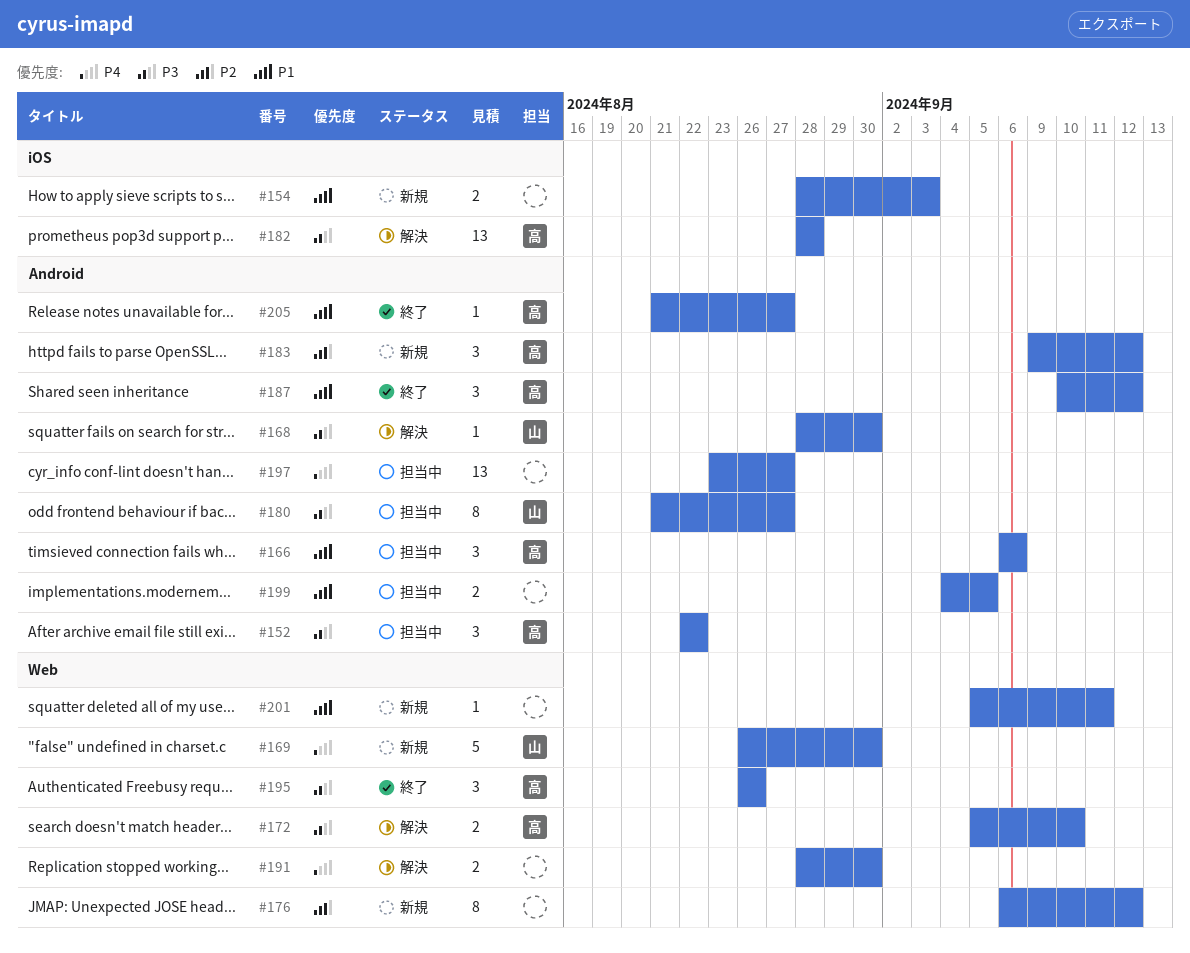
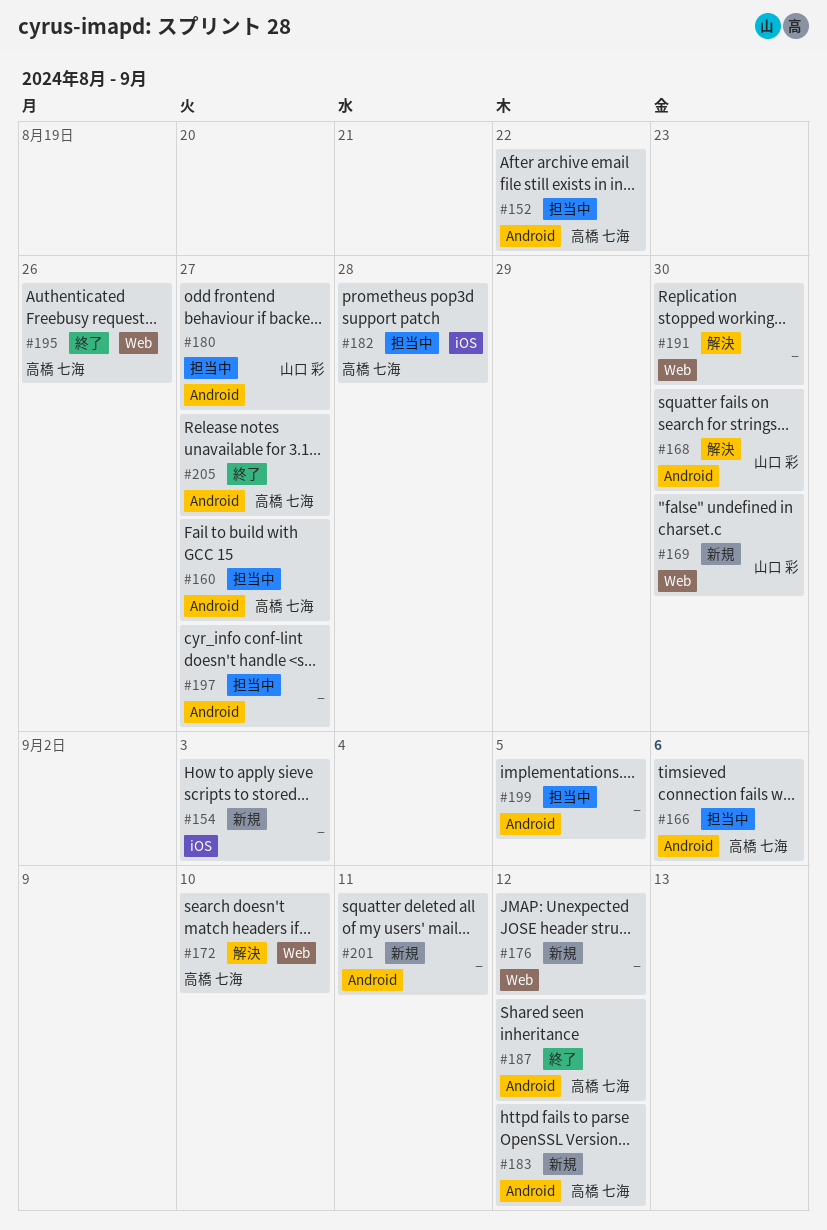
#160: none -> present
#182, status: 解決 -> 担当中
#201, label: Web -> Android

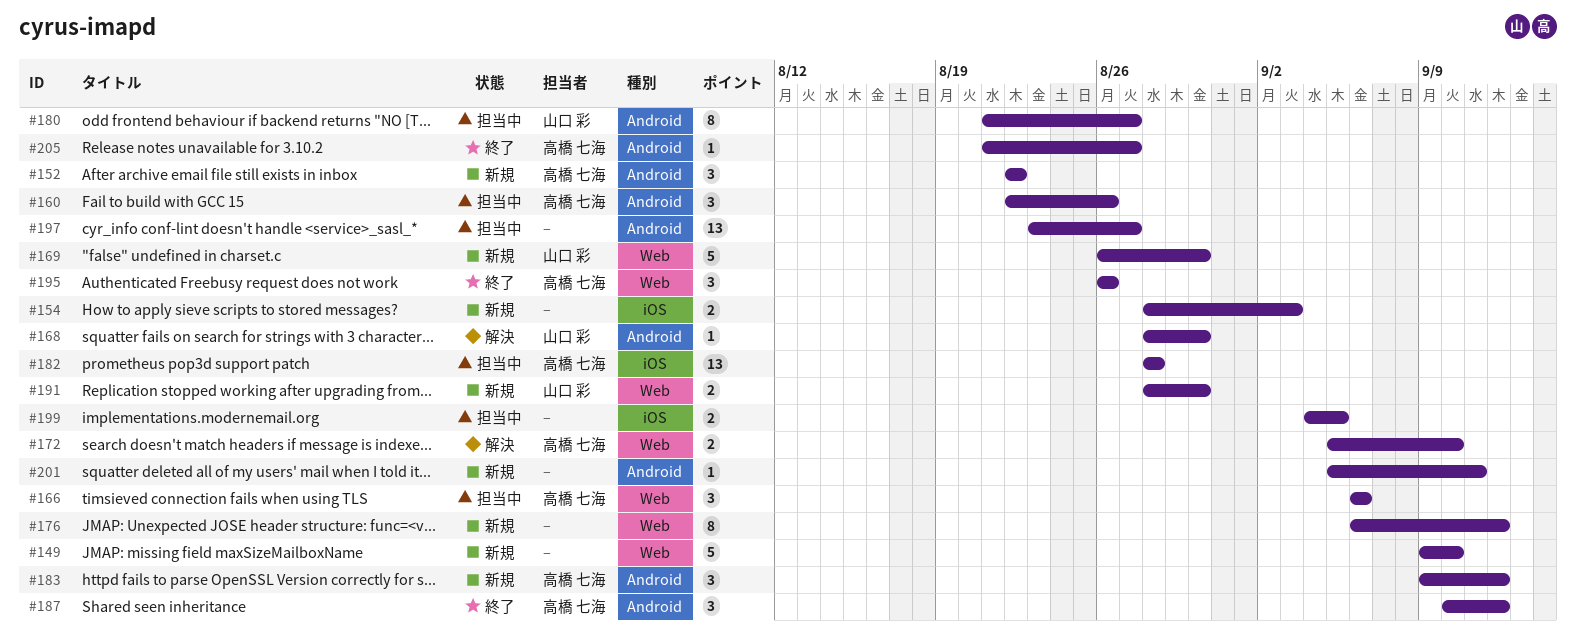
#149: none -> present
#152, status: 担当中 -> 新規
#160, due: Aug 27 -> Aug 26
#166, label: Android -> Web
#191, status: 解決 -> 新規
#191, owner: none -> 山口 彩
#199, label: Android -> iOS

